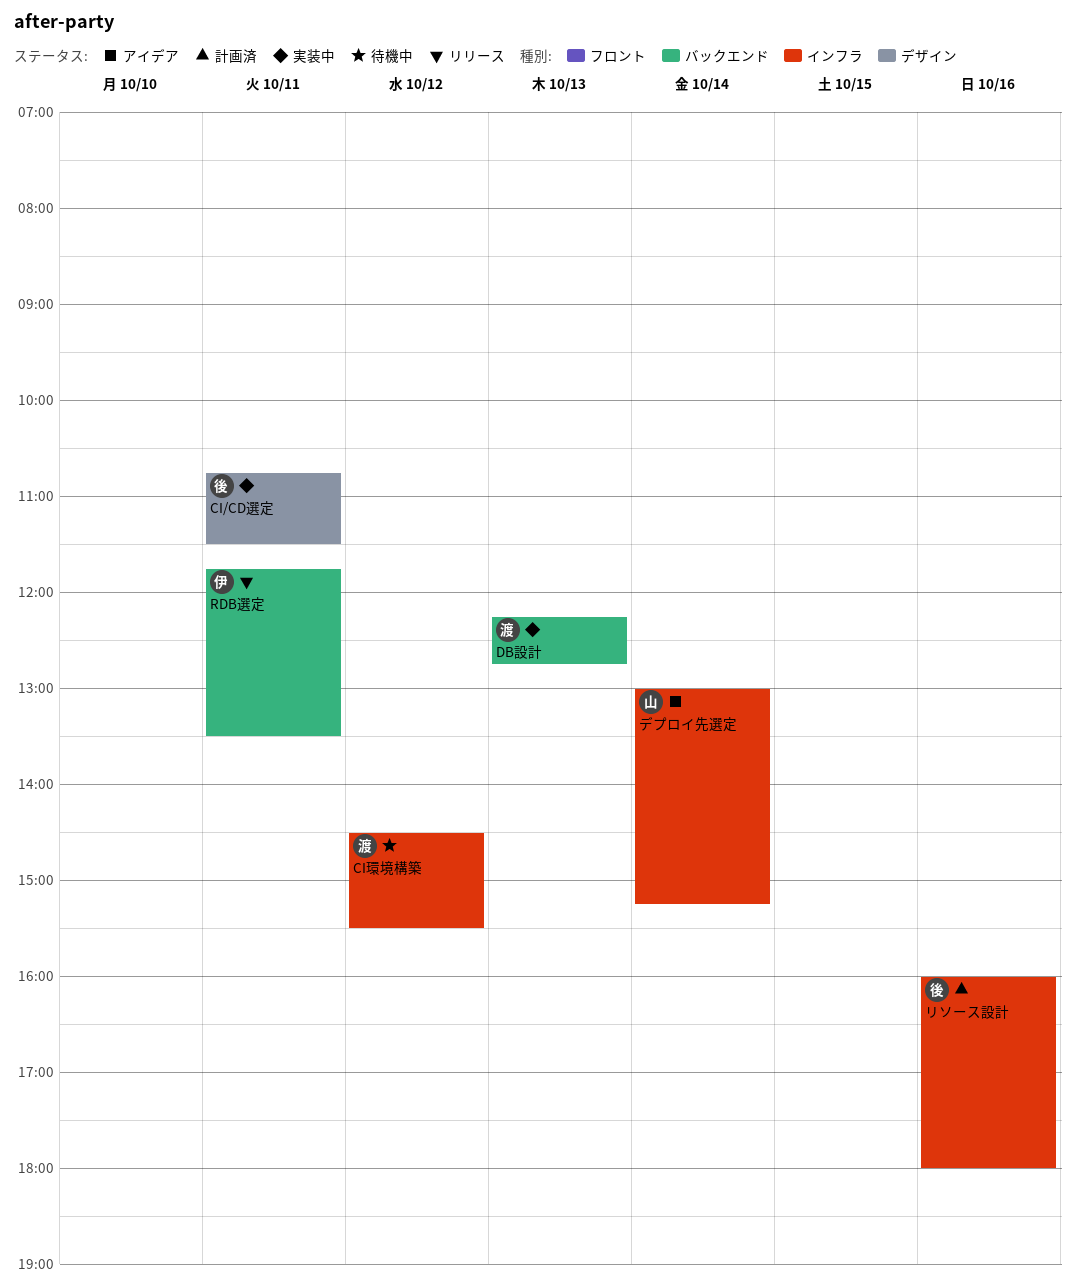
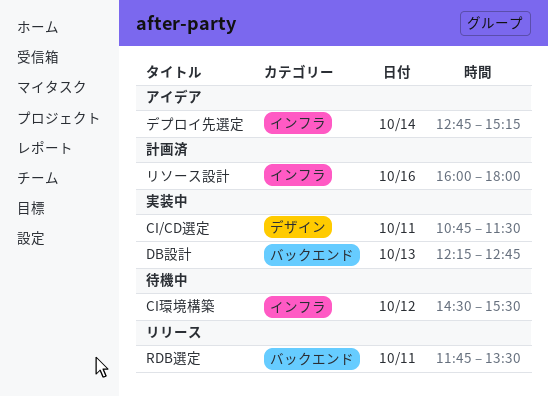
デプロイ先選定, begins: 13:00 -> 12:45

